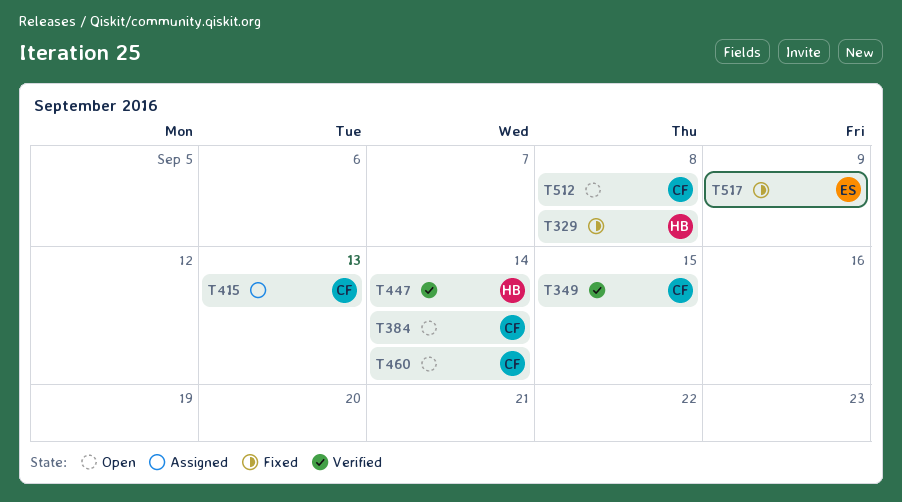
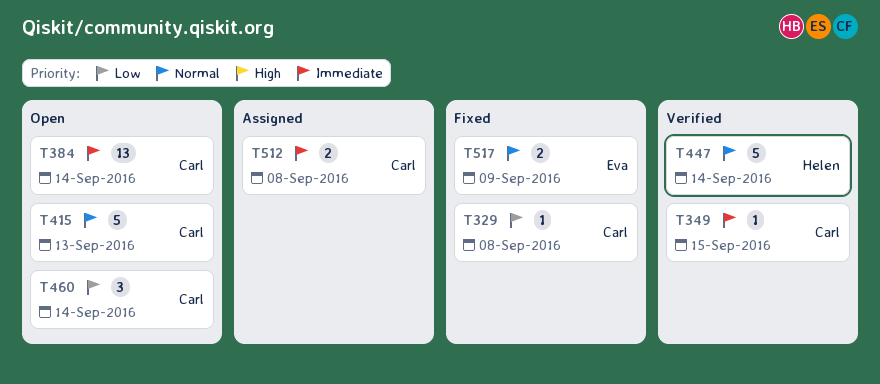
T329, owner: Helen -> Carl
T415, status: Assigned -> Open
T512, status: Open -> Assigned

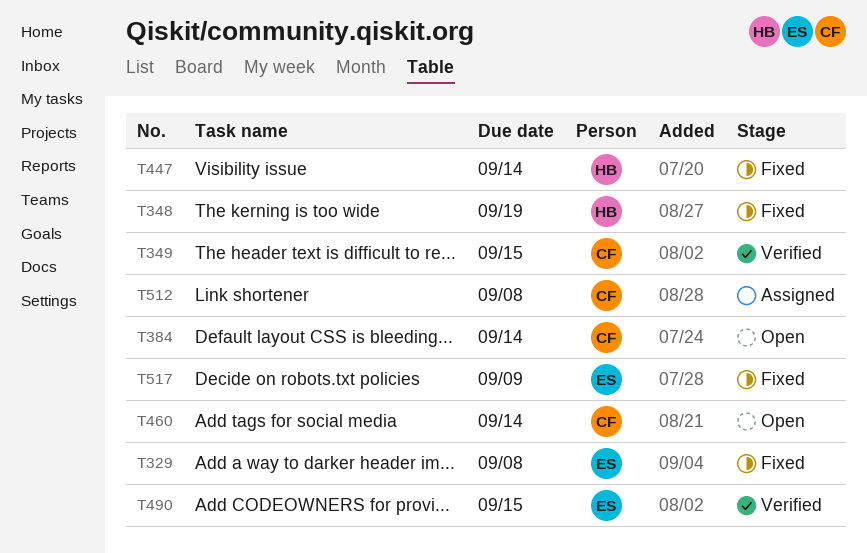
T329, owner: Carl -> Eva
T348: none -> present
T415: present -> none
T447, status: Verified -> Fixed
T490: none -> present

